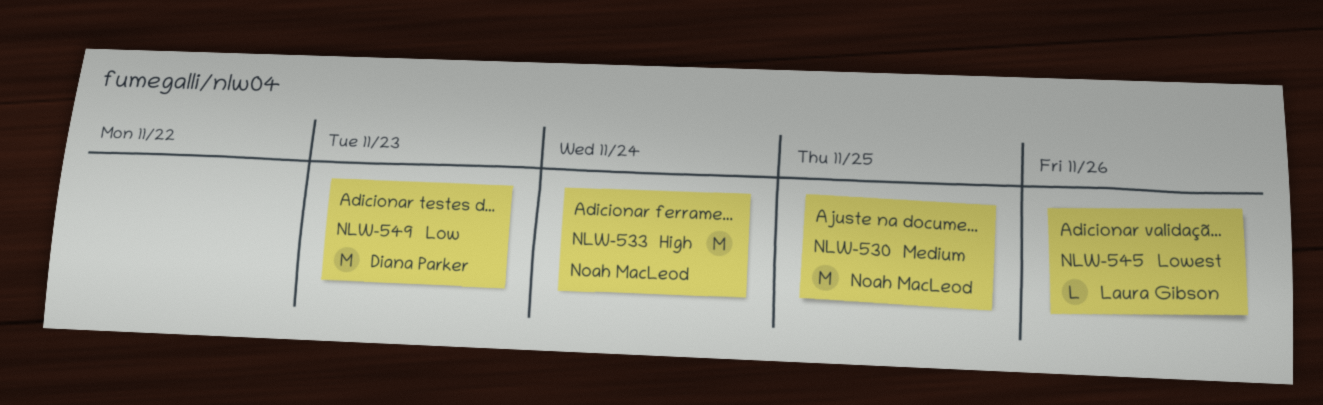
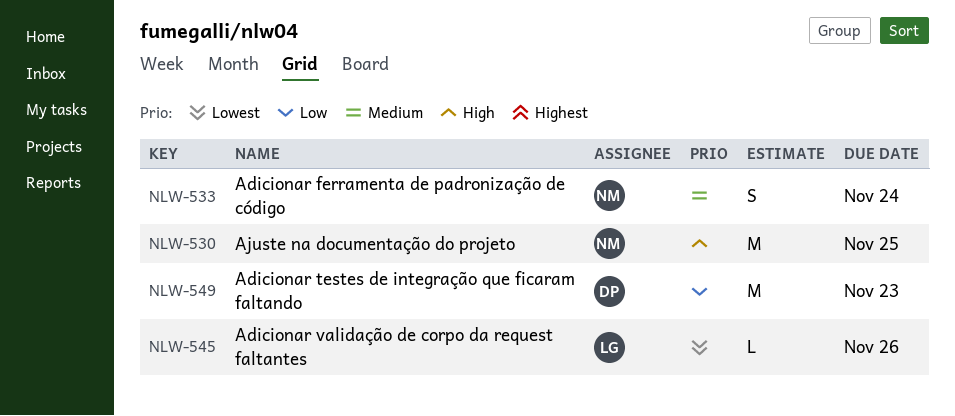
NLW-530, priority: Medium -> High
NLW-533, priority: High -> Medium
NLW-533, estimate: M -> S

